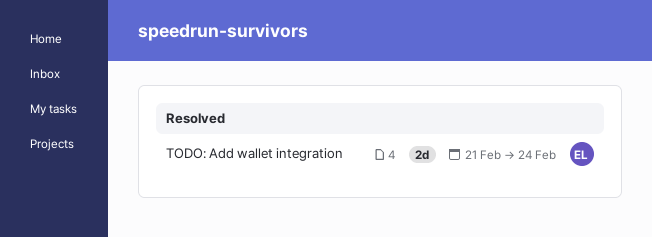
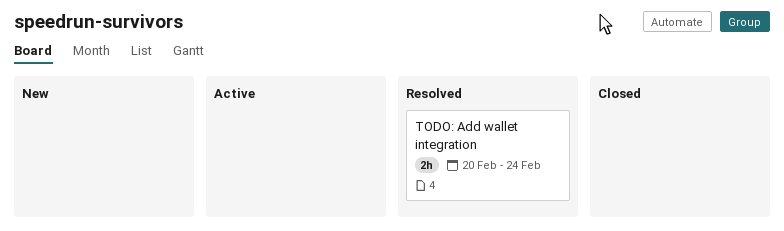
TODO: Add wallet integration, estimate: 2d -> 2h
TODO: Add wallet integration, start: Feb 21 -> Feb 20

